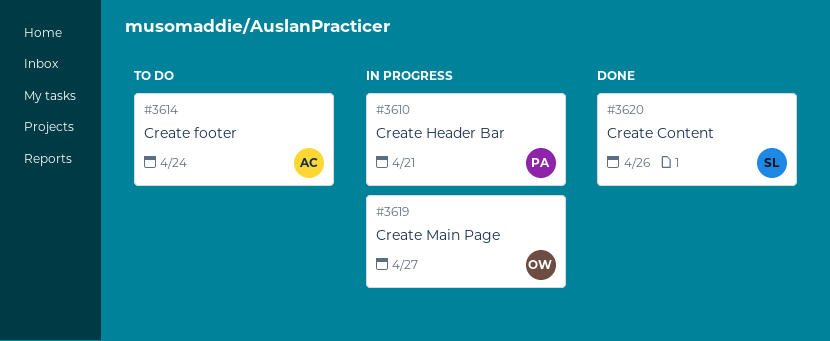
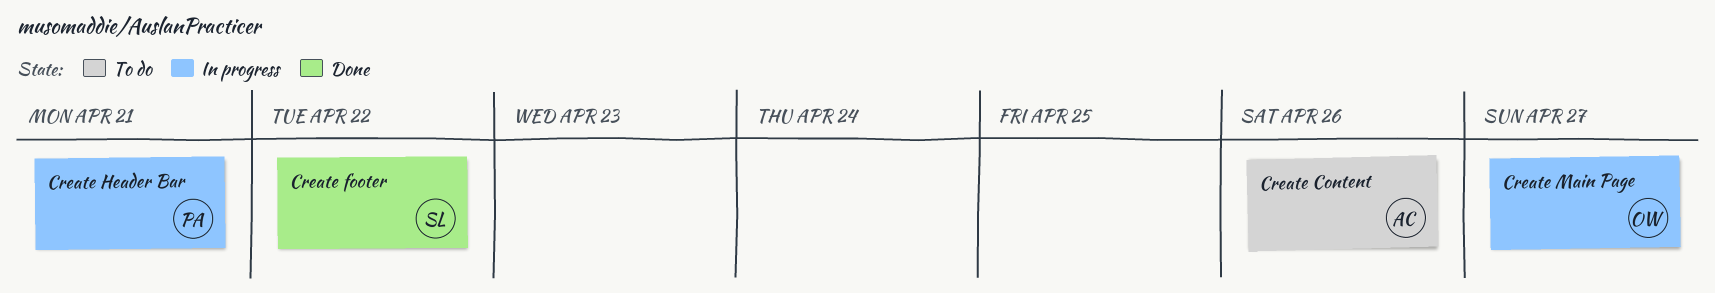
Create Content, status: Done -> To do
Create Content, owner: SL -> AC
Create footer, status: To do -> Done
Create footer, owner: AC -> SL
Create footer, due: Apr 24 -> Apr 22

